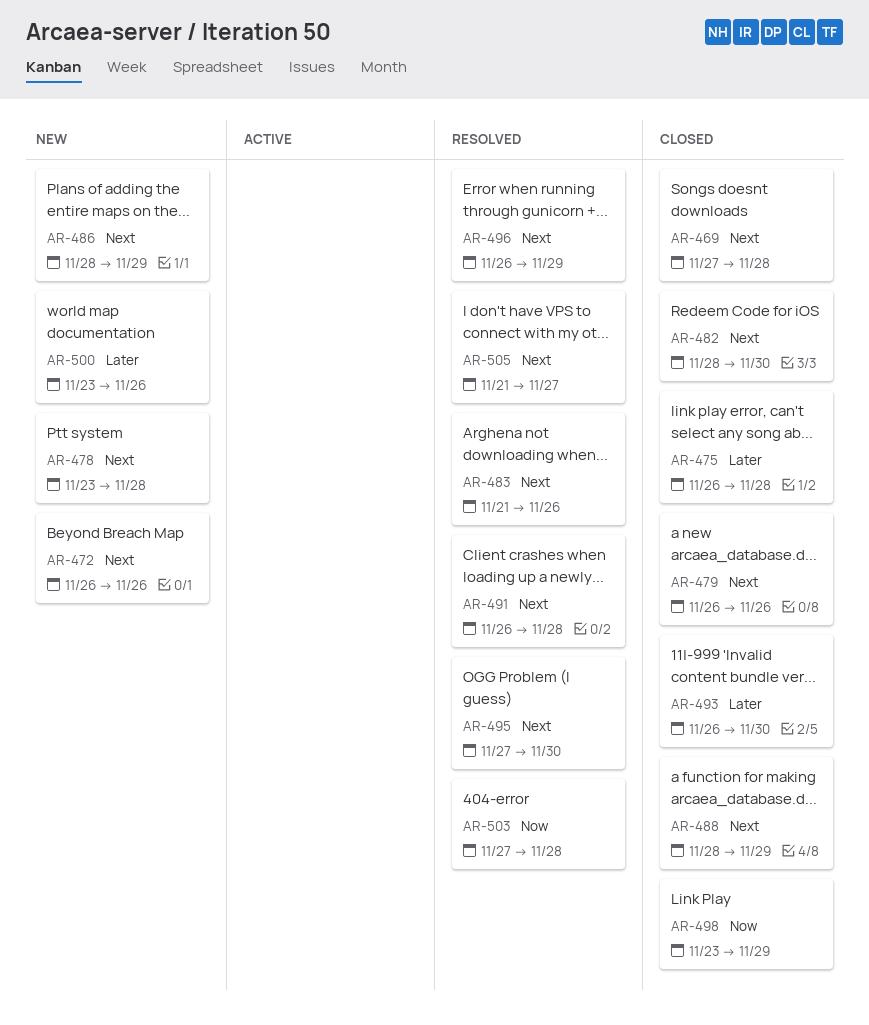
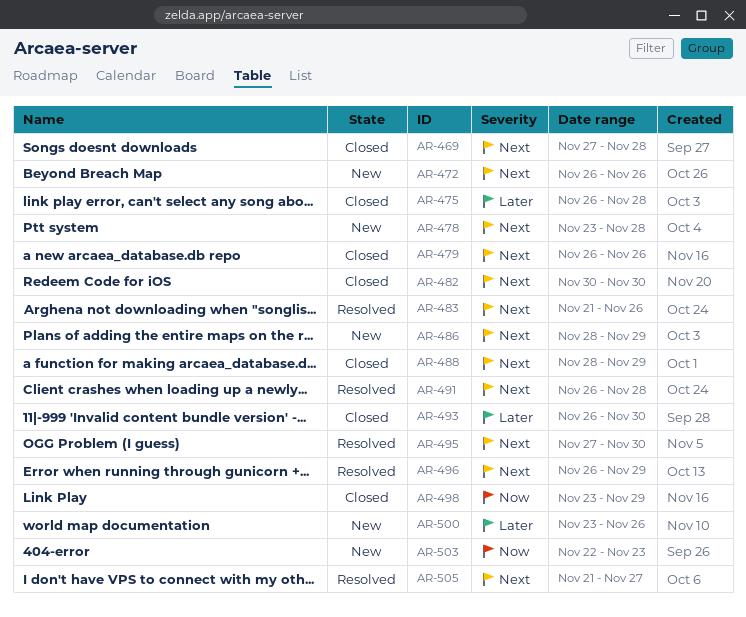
AR-482, start: Nov 28 -> Nov 30
AR-503, status: Resolved -> New
AR-503, start: Nov 27 -> Nov 22
AR-503, due: Nov 28 -> Nov 23

